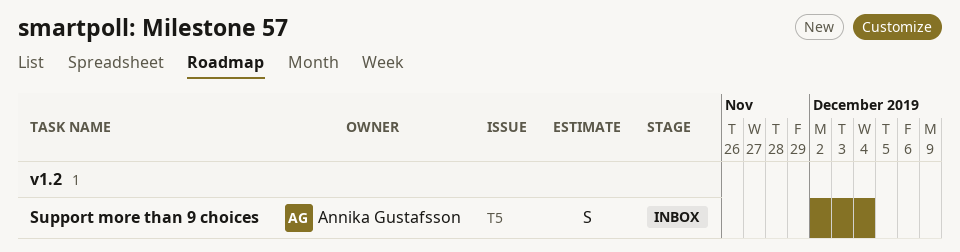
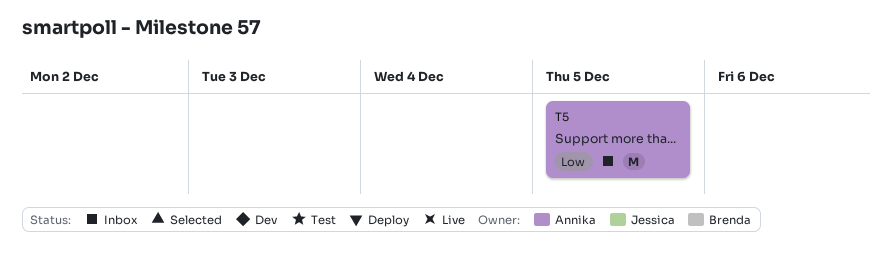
T5, estimate: S -> M
T5, due: Dec 4 -> Dec 5

